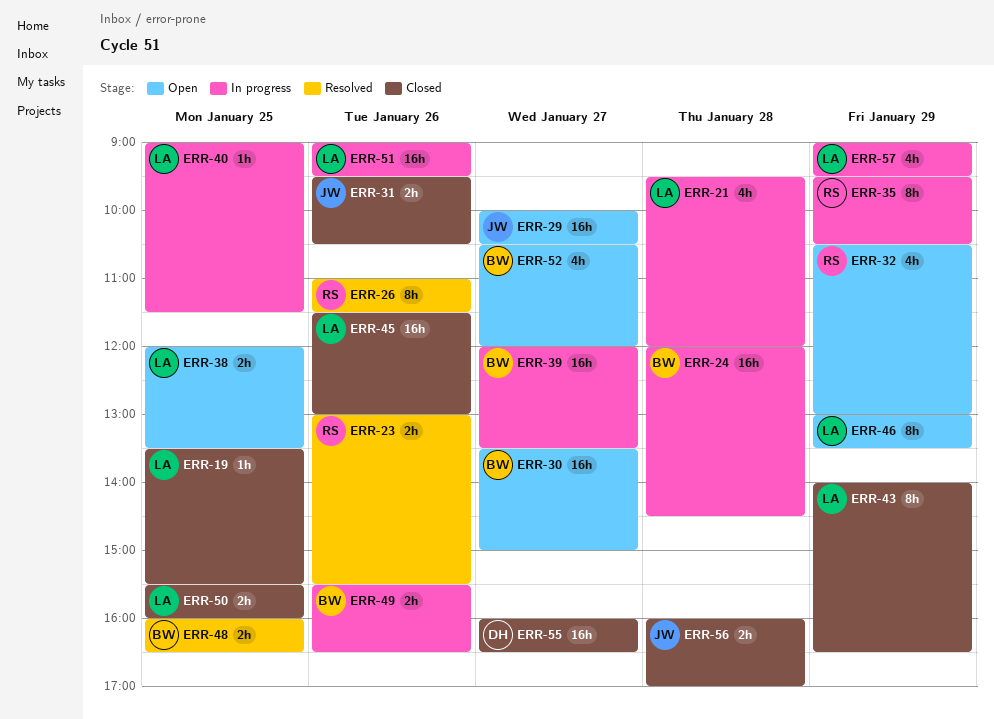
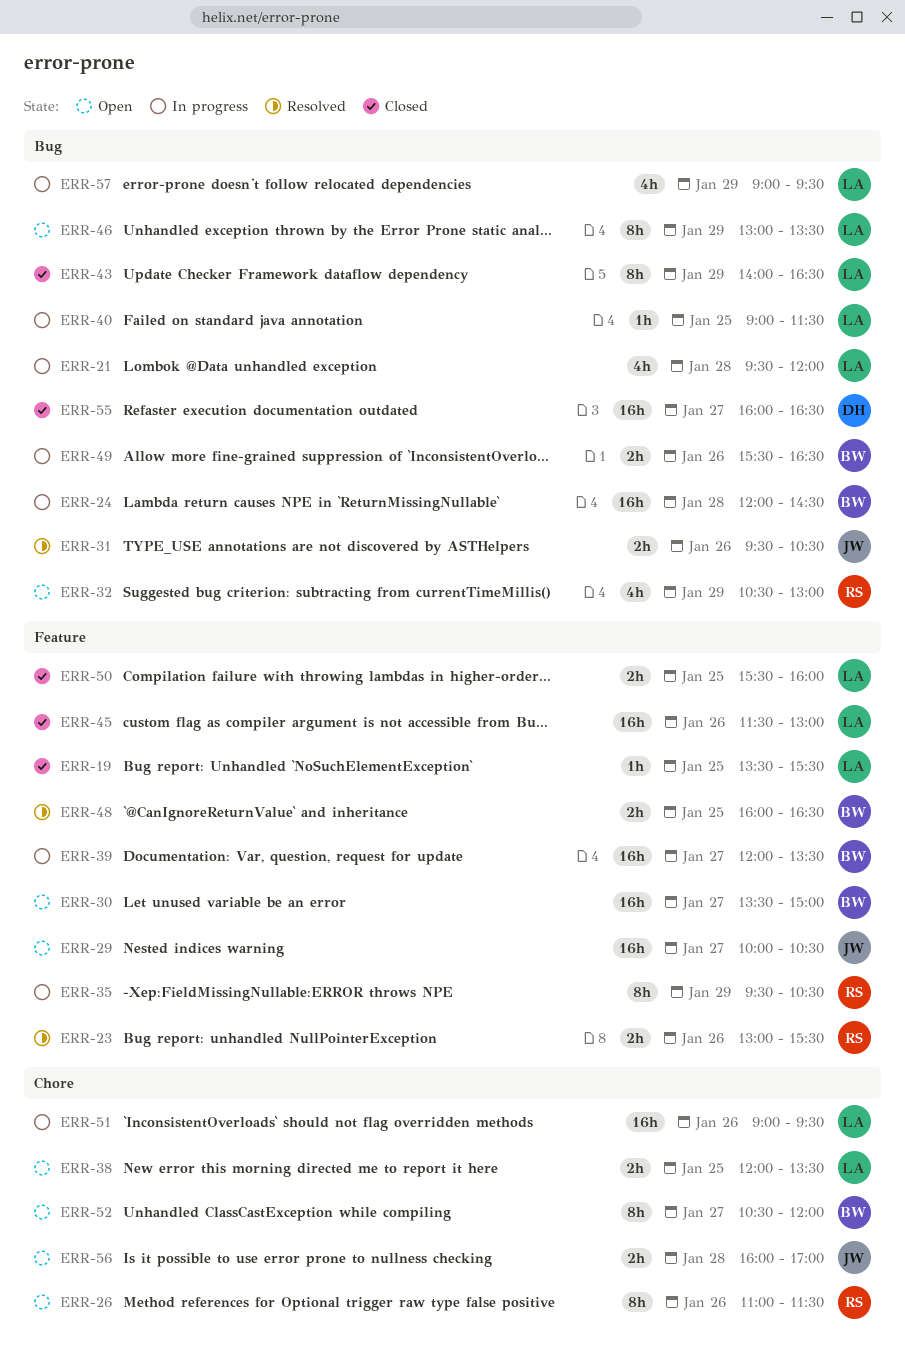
ERR-26, status: Resolved -> Open
ERR-31, status: Closed -> Resolved
ERR-52, estimate: 4h -> 8h
ERR-56, status: Closed -> Open

